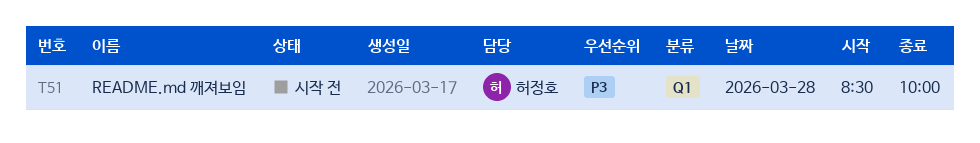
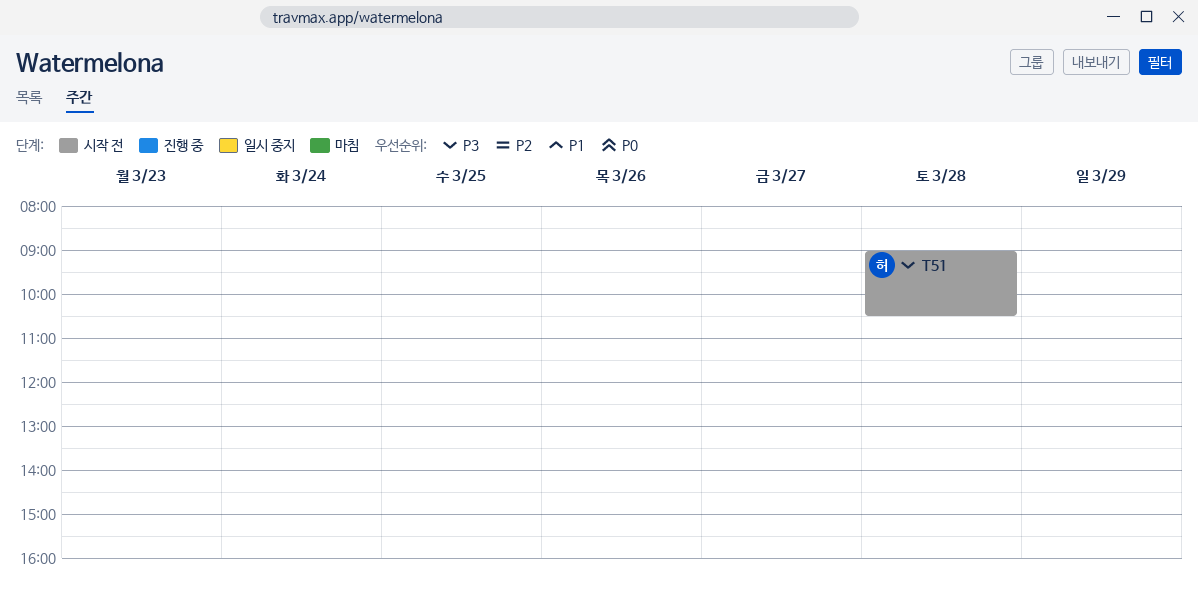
T51, begins: 08:30 -> 09:00
T51, ends: 10:00 -> 10:30

